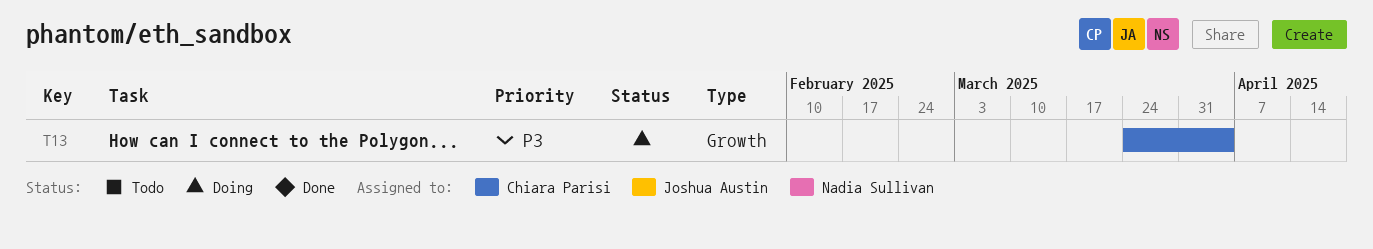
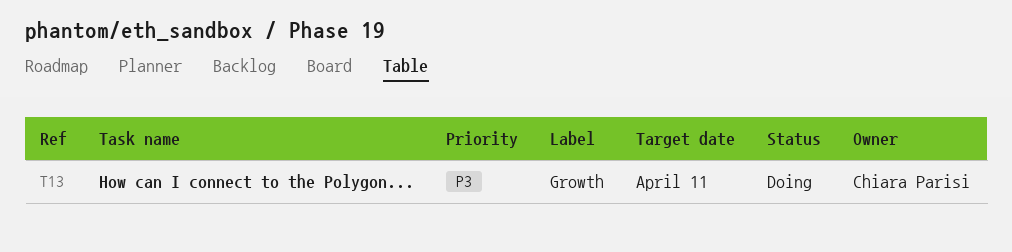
T13, due: Apr 4 -> Apr 11

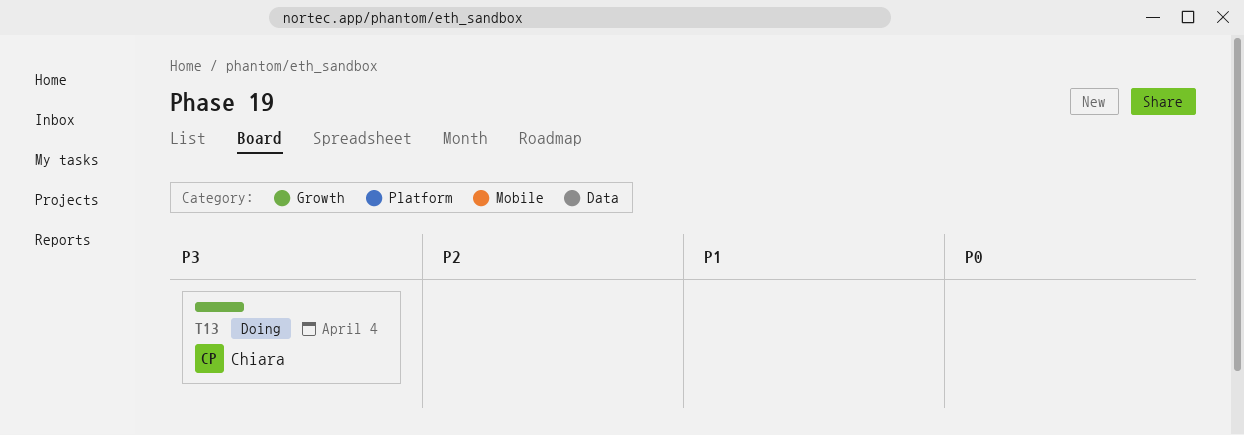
T13, due: Apr 11 -> Apr 4

